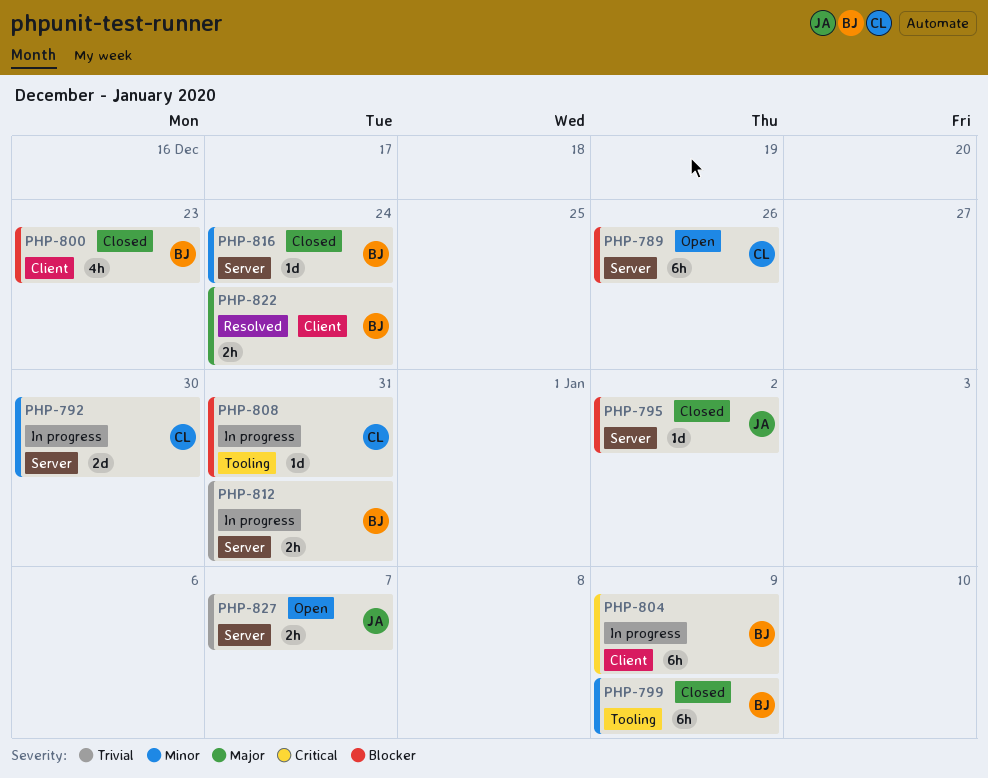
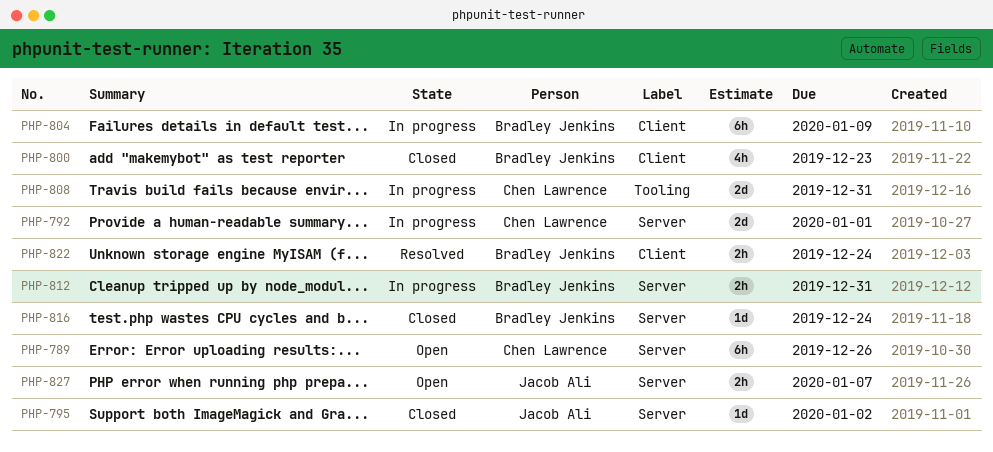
PHP-792, due: Dec 30 -> Jan 1
PHP-799: present -> none
PHP-808, estimate: 1d -> 2d

